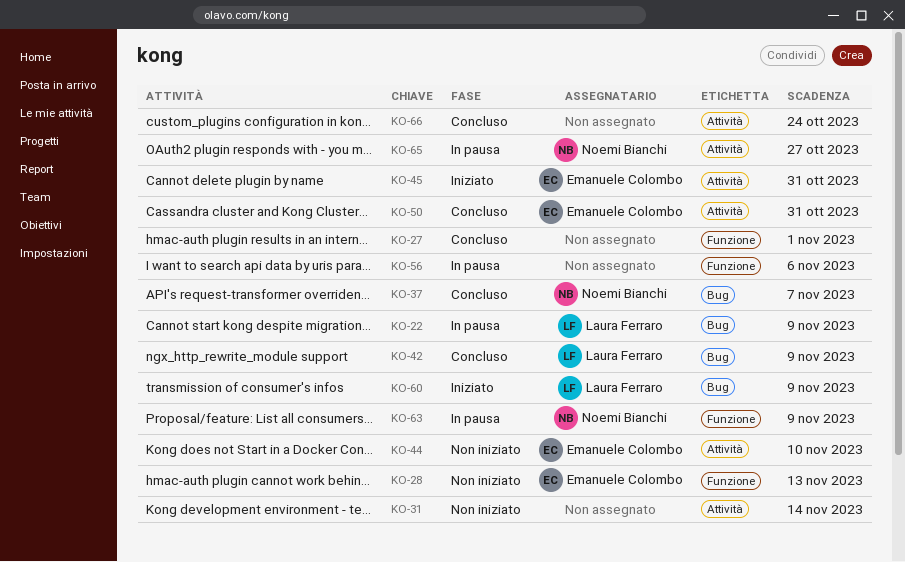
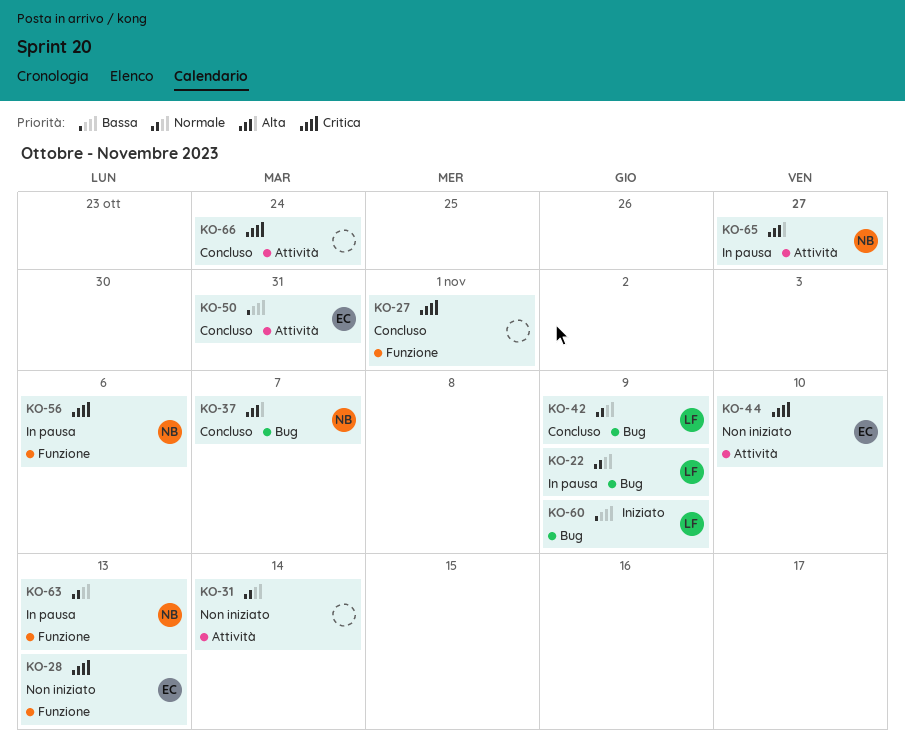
KO-45: present -> none
KO-56, owner: none -> Noemi Bianchi
KO-63, due: Nov 9 -> Nov 13

